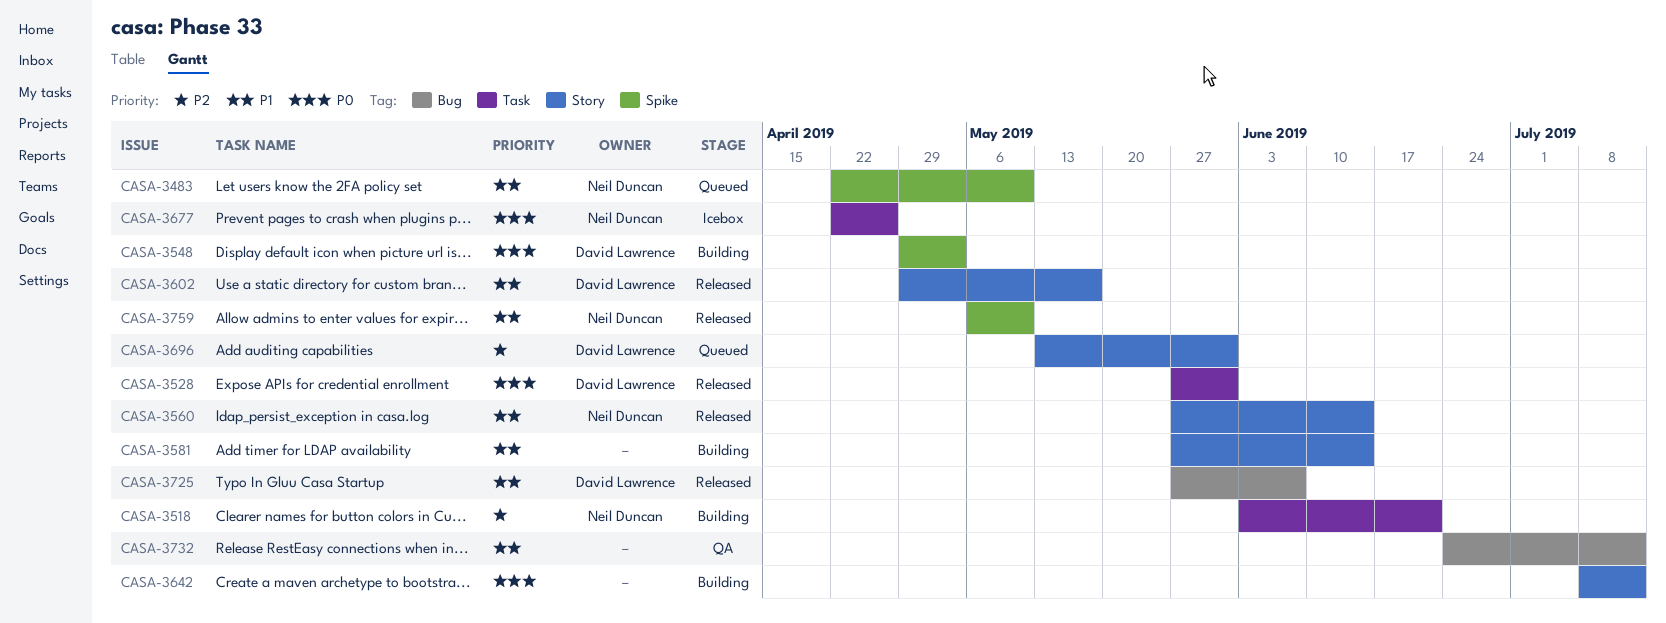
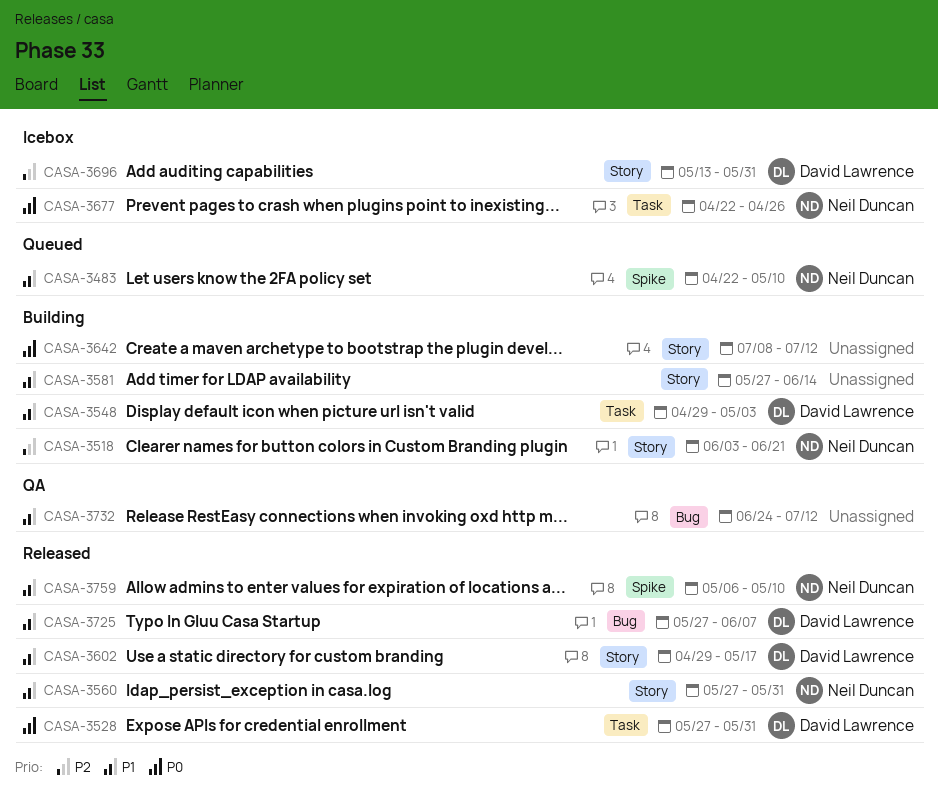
CASA-3518, label: Task -> Story
CASA-3548, priority: P0 -> P1
CASA-3548, label: Spike -> Task
CASA-3560, due: Jun 14 -> May 31
CASA-3696, status: Queued -> Icebox

